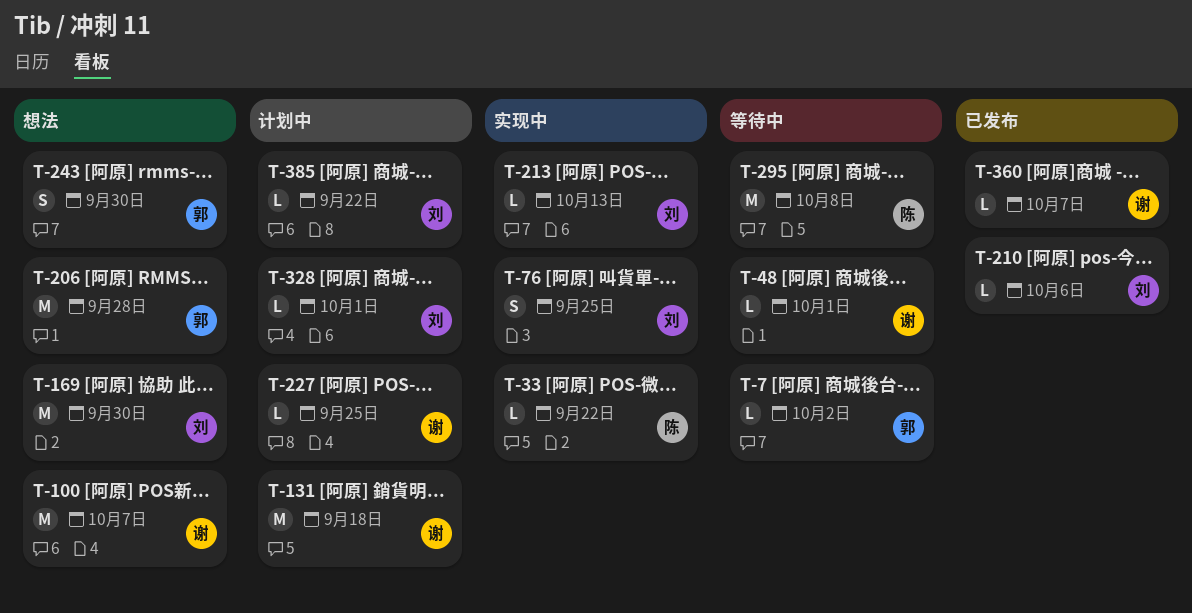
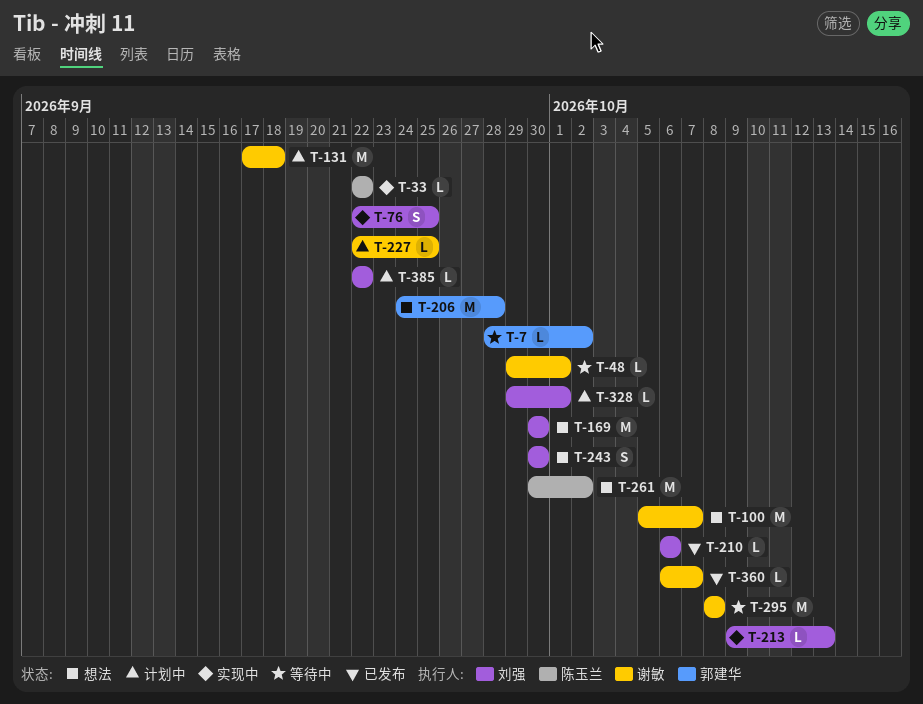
T-243, owner: 郭建华 -> 刘强
T-261: none -> present
T-295, owner: 陈玉兰 -> 谢敏

